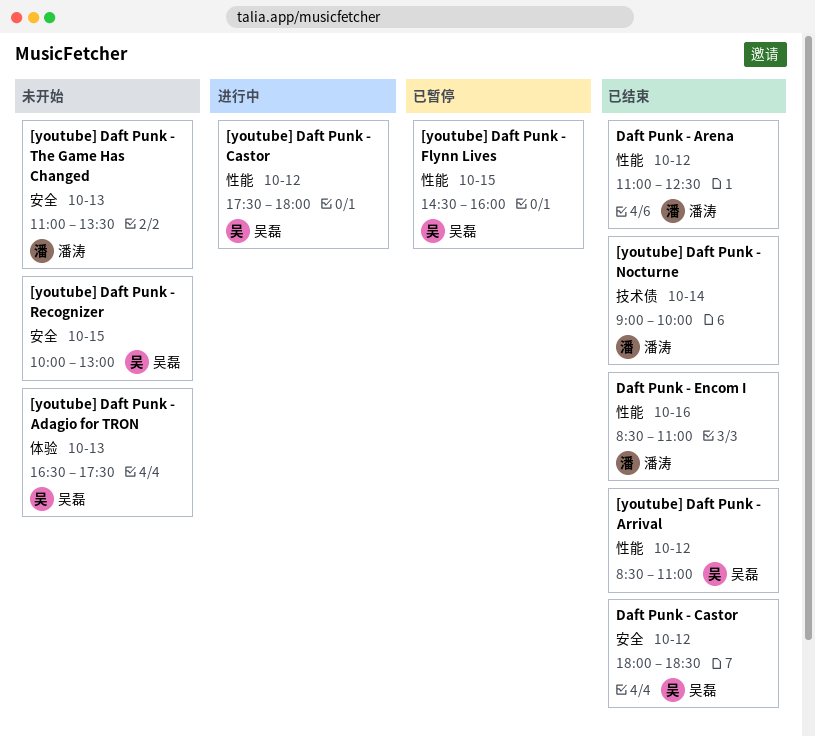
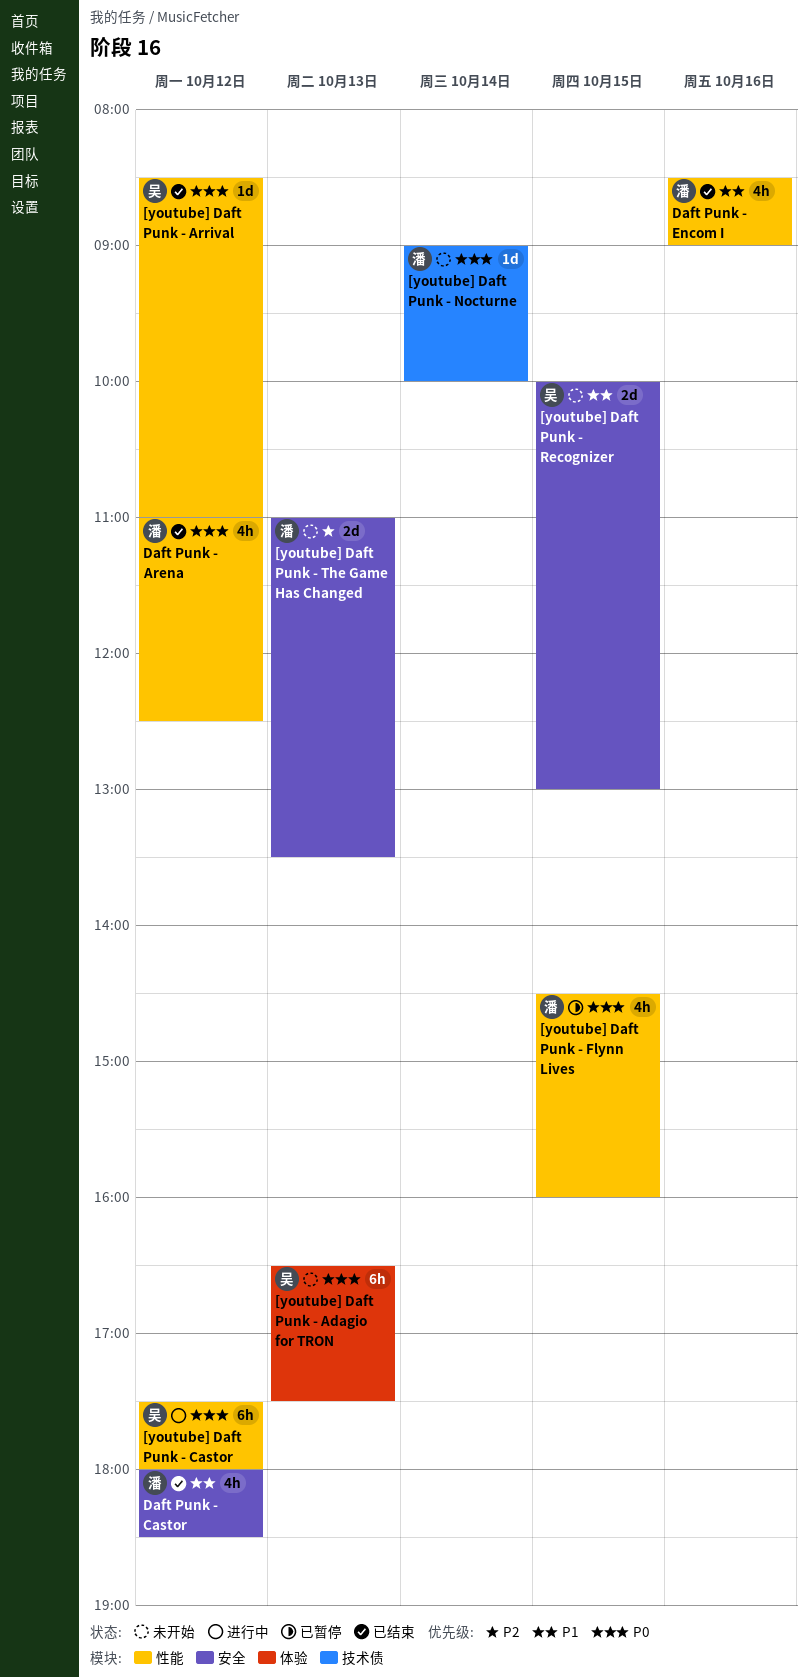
[youtube] Daft Punk - Flynn Lives, owner: 吴磊 -> 潘涛
[youtube] Daft Punk - Nocturne, status: 已结束 -> 未开始
Daft Punk - Castor, owner: 吴磊 -> 潘涛
Daft Punk - Encom I, ends: 11:00 -> 09:00

